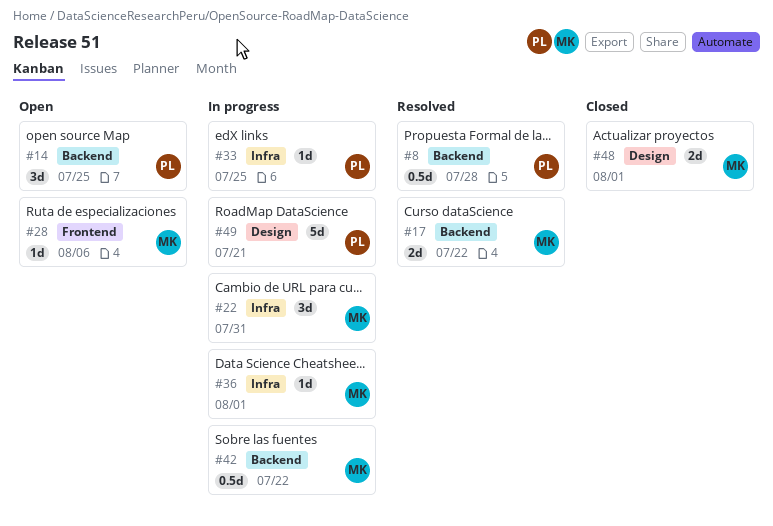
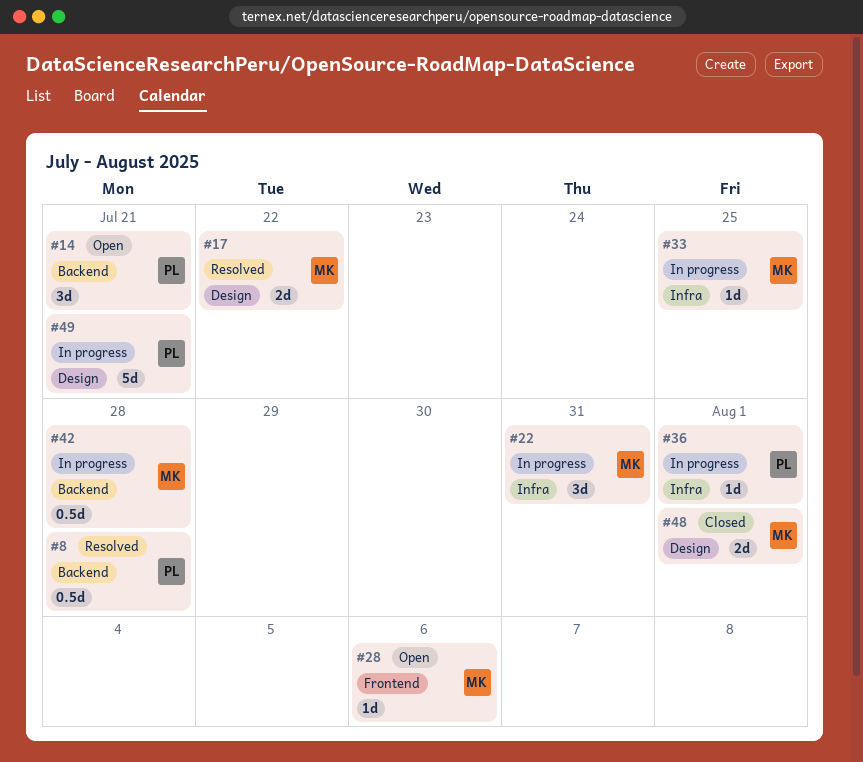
#14, due: Jul 25 -> Jul 21
#17, label: Backend -> Design
#33, owner: PL -> MK
#36, owner: MK -> PL
#42, due: Jul 22 -> Jul 28

